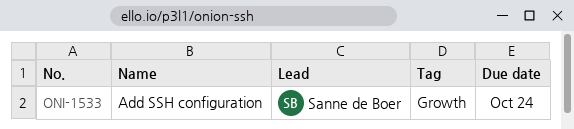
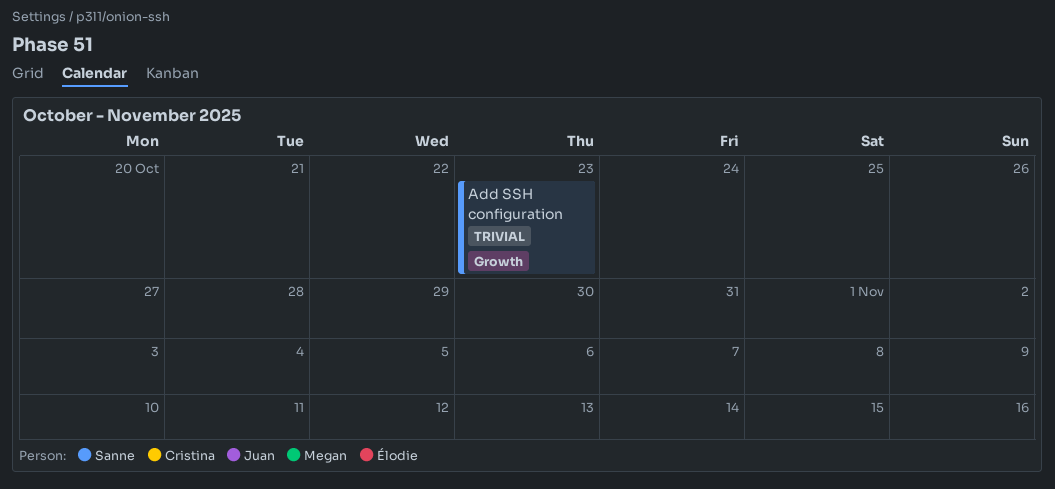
Add SSH configuration, due: Oct 24 -> Oct 23

